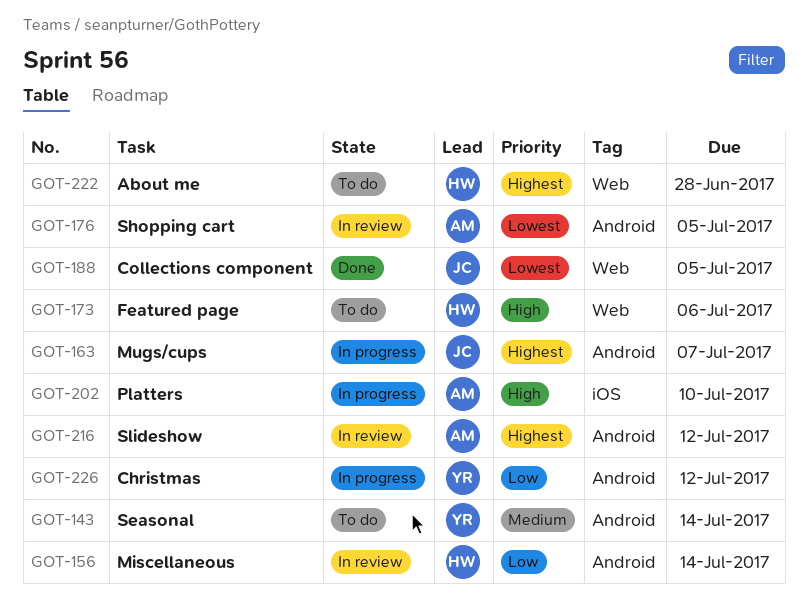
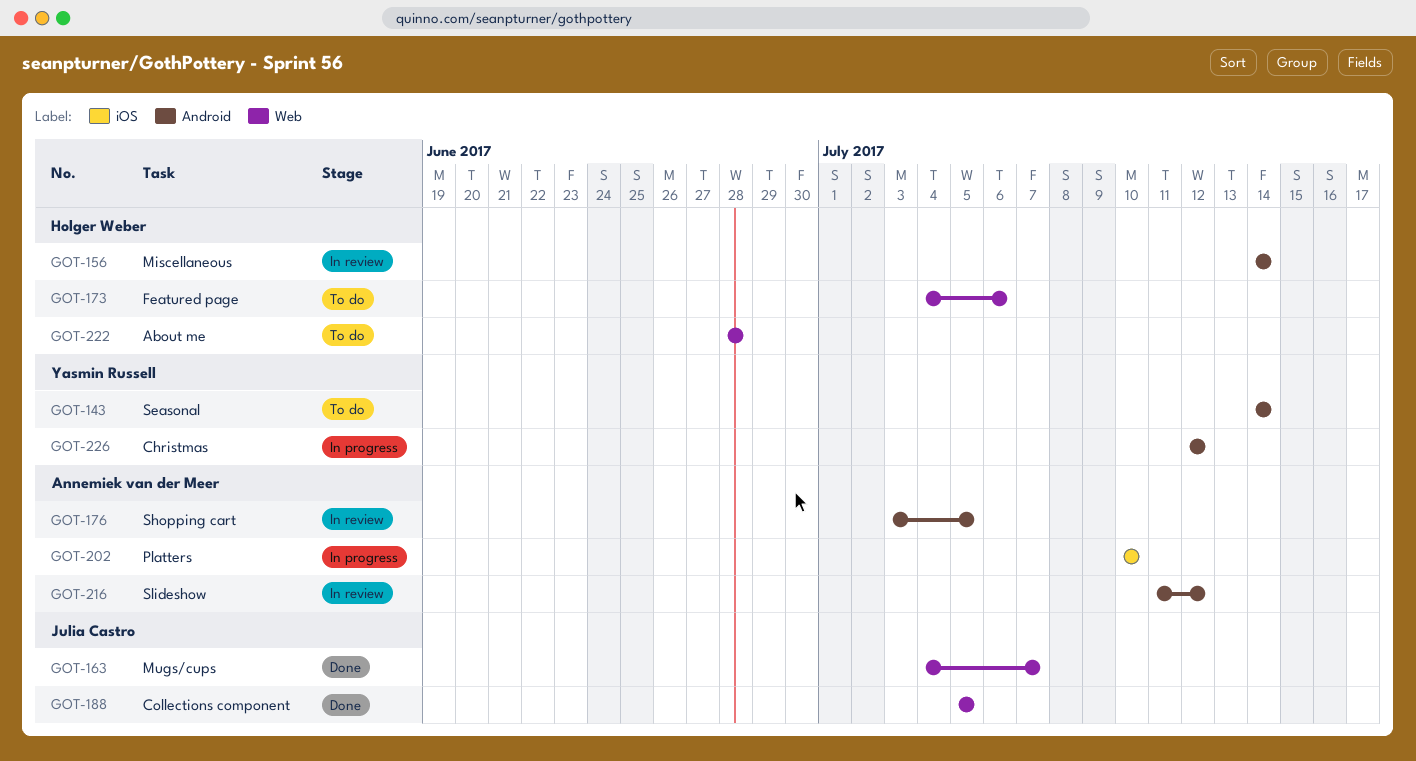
GOT-163, status: In progress -> Done
GOT-163, label: Android -> Web

